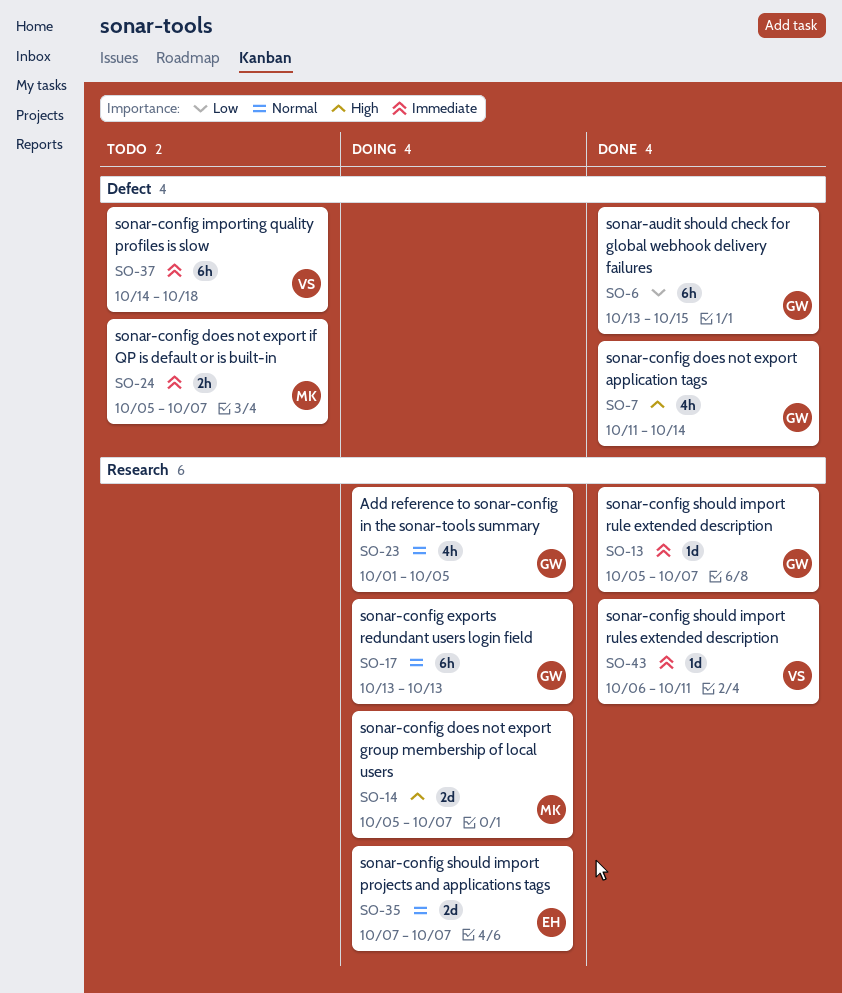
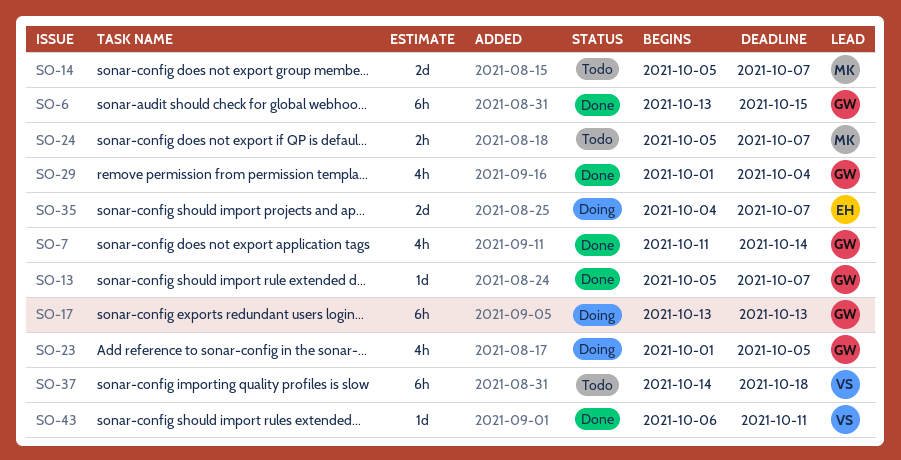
SO-14, status: Doing -> Todo
SO-29: none -> present
SO-35, start: Oct 7 -> Oct 4

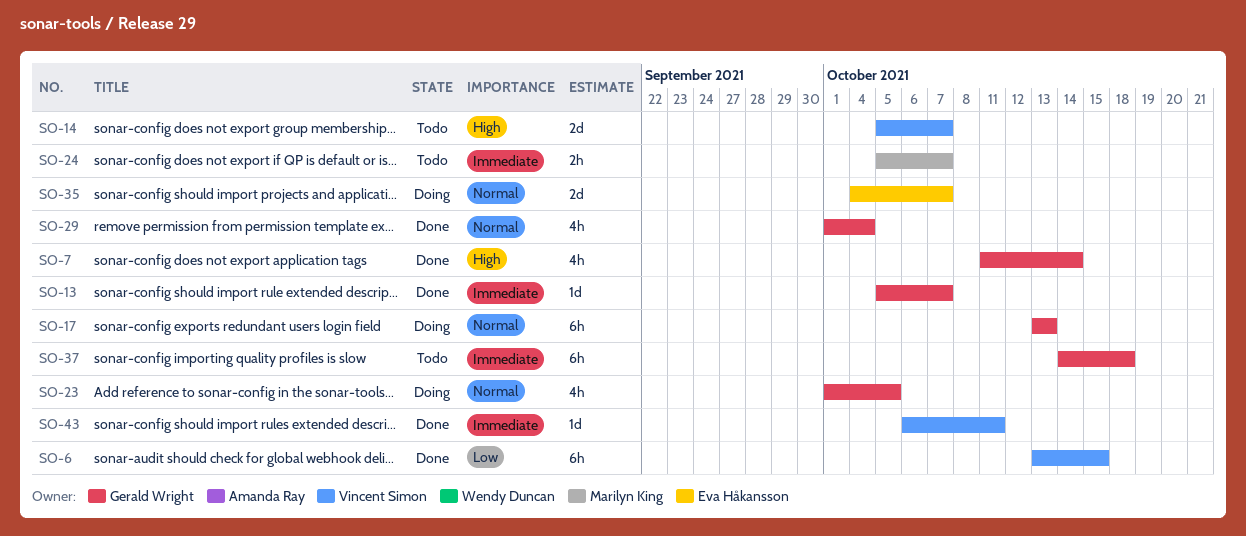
SO-6, owner: Gerald Wright -> Vincent Simon
SO-14, owner: Marilyn King -> Vincent Simon
SO-37, owner: Vincent Simon -> Gerald Wright

